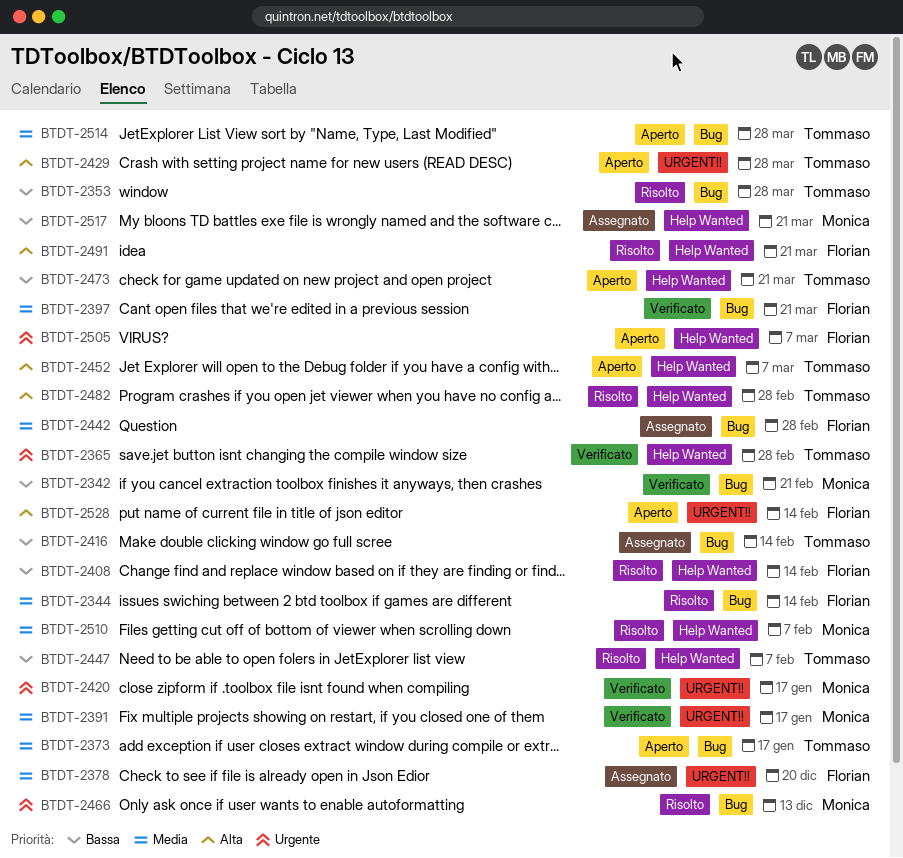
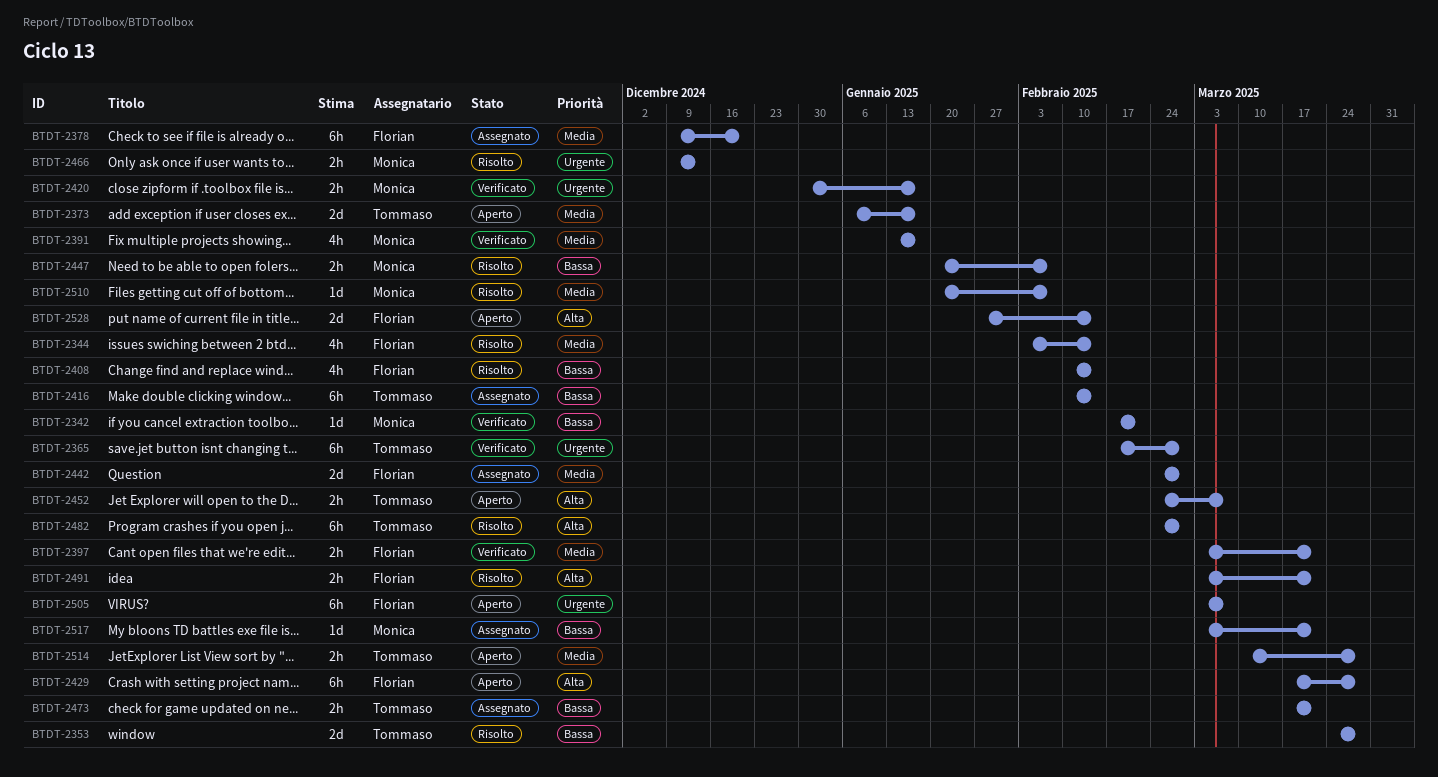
BTDT-2429, owner: Tommaso -> Florian
BTDT-2447, owner: Tommaso -> Monica
BTDT-2473, status: Aperto -> Assegnato

